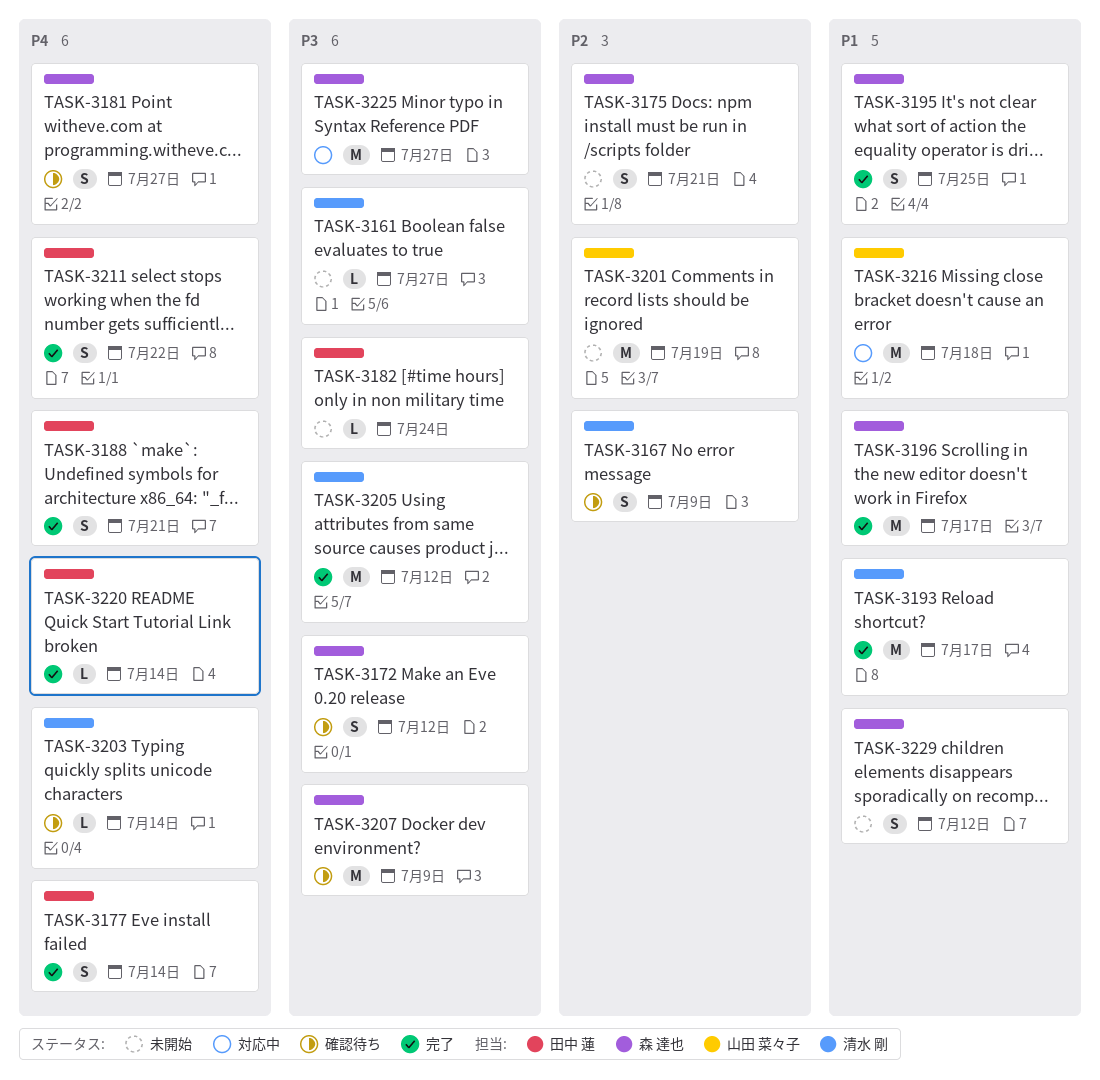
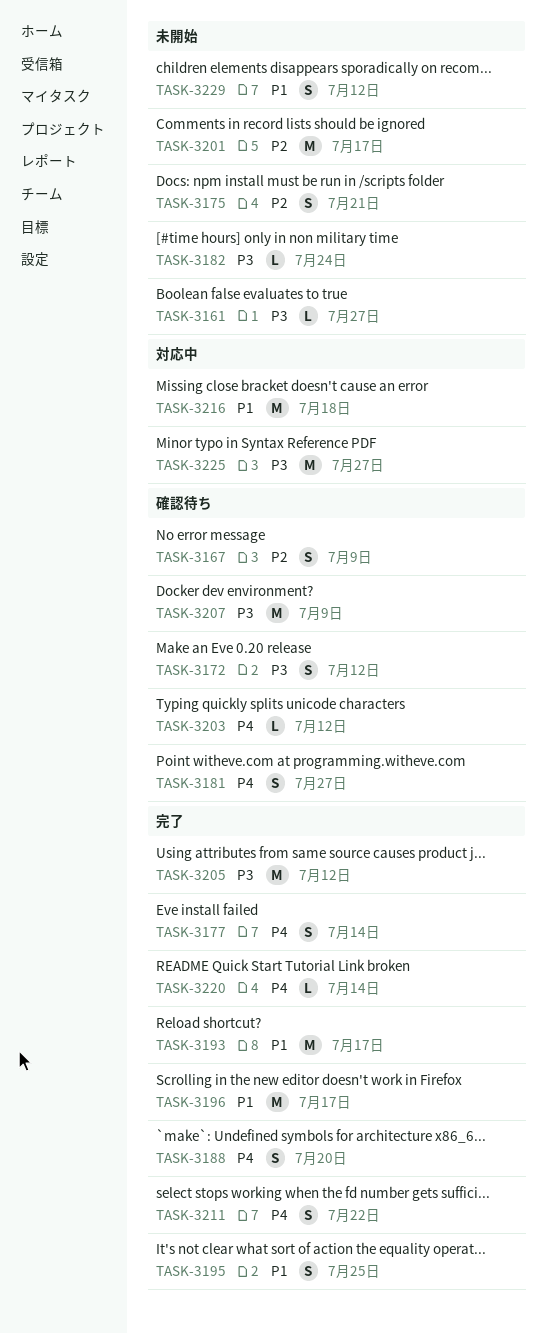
TASK-3188, due: Jul 21 -> Jul 20
TASK-3201, due: Jul 19 -> Jul 17
TASK-3203, due: Jul 14 -> Jul 12

